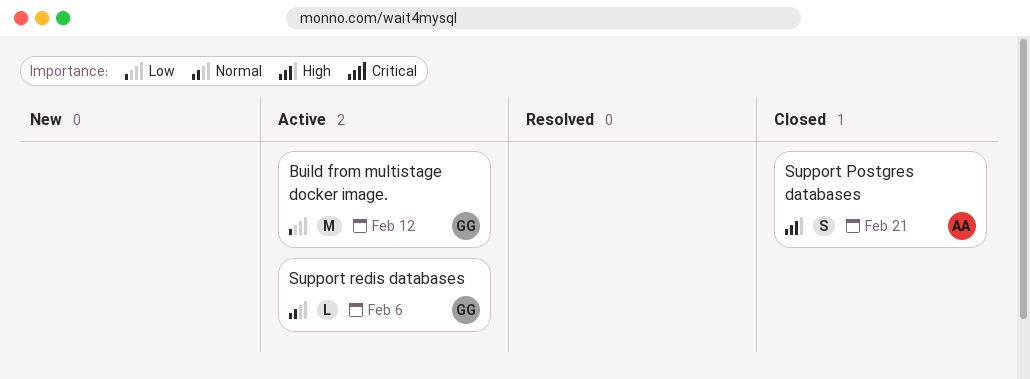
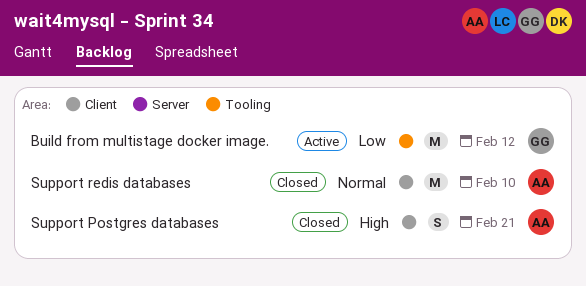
Support redis databases, status: Active -> Closed
Support redis databases, owner: GG -> AA
Support redis databases, estimate: L -> M
Support redis databases, due: Feb 6 -> Feb 10

